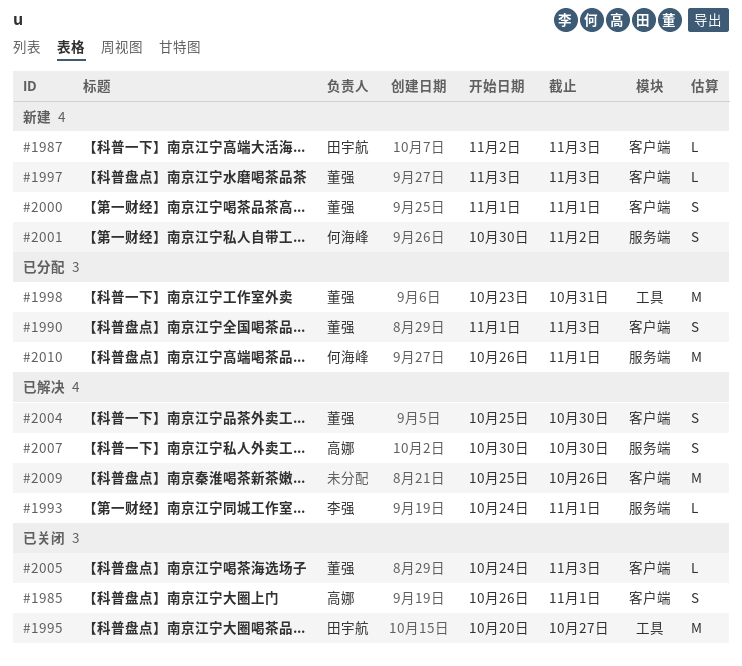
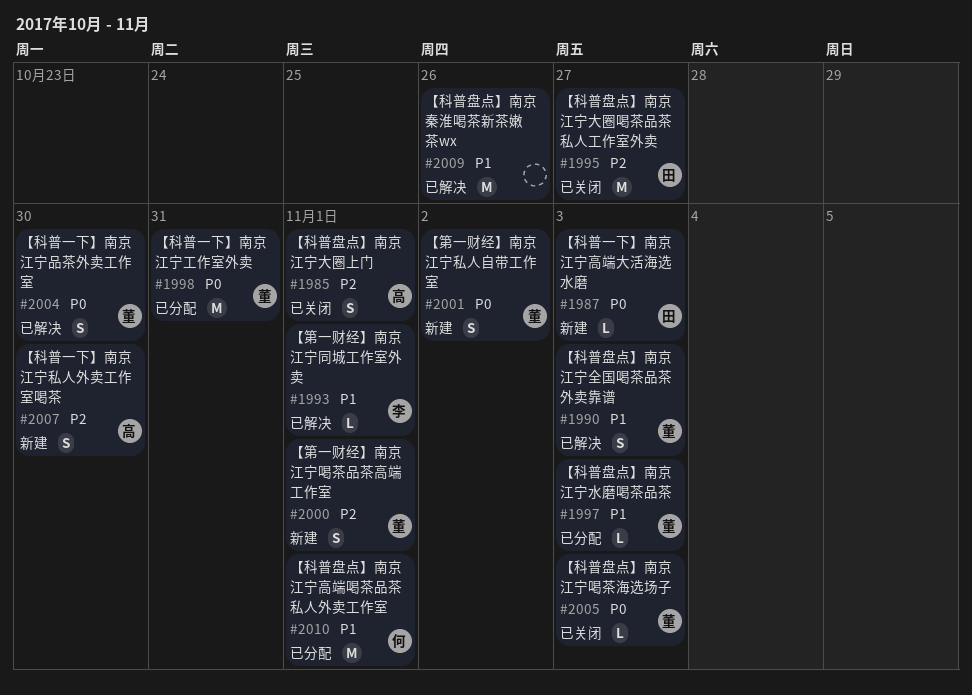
#1990, status: 已分配 -> 已解决
#1997, status: 新建 -> 已分配
#2001, owner: 何海峰 -> 董强
#2007, status: 已解决 -> 新建

